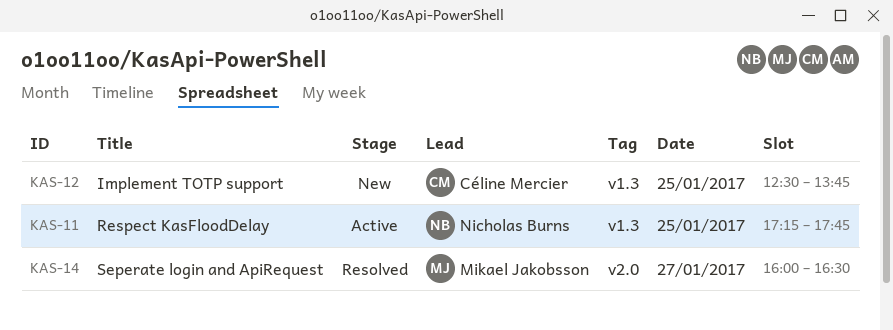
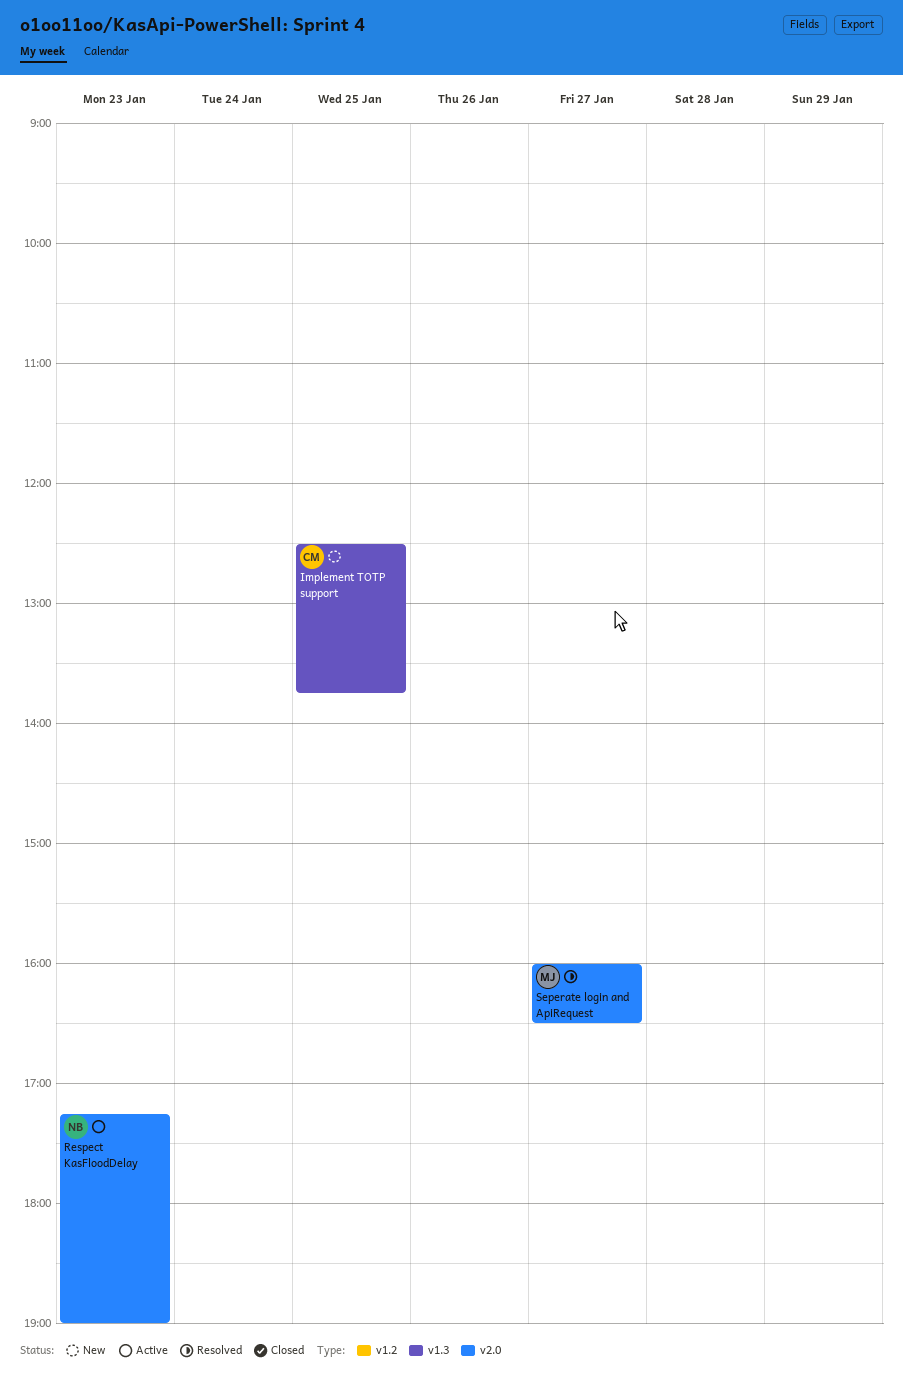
Respect KasFloodDelay, label: v1.3 -> v2.0
Respect KasFloodDelay, day: Jan 25 -> Jan 23
Respect KasFloodDelay, ends: 17:45 -> 19:00

